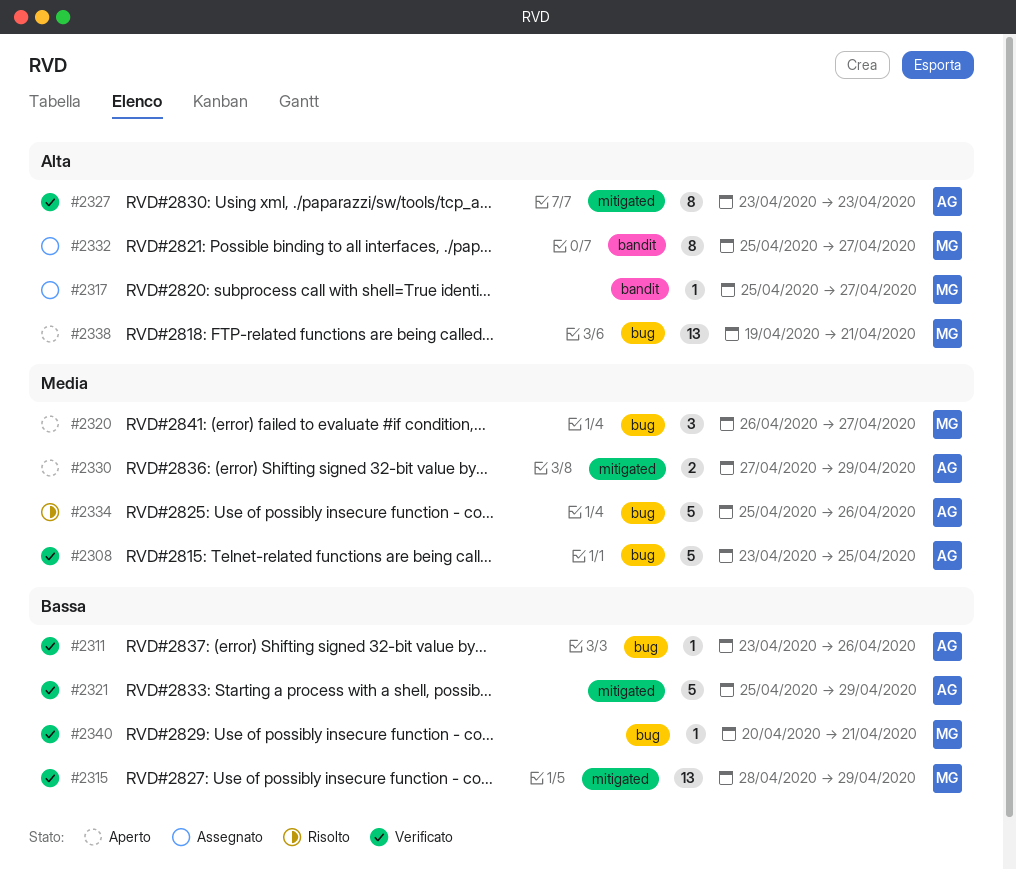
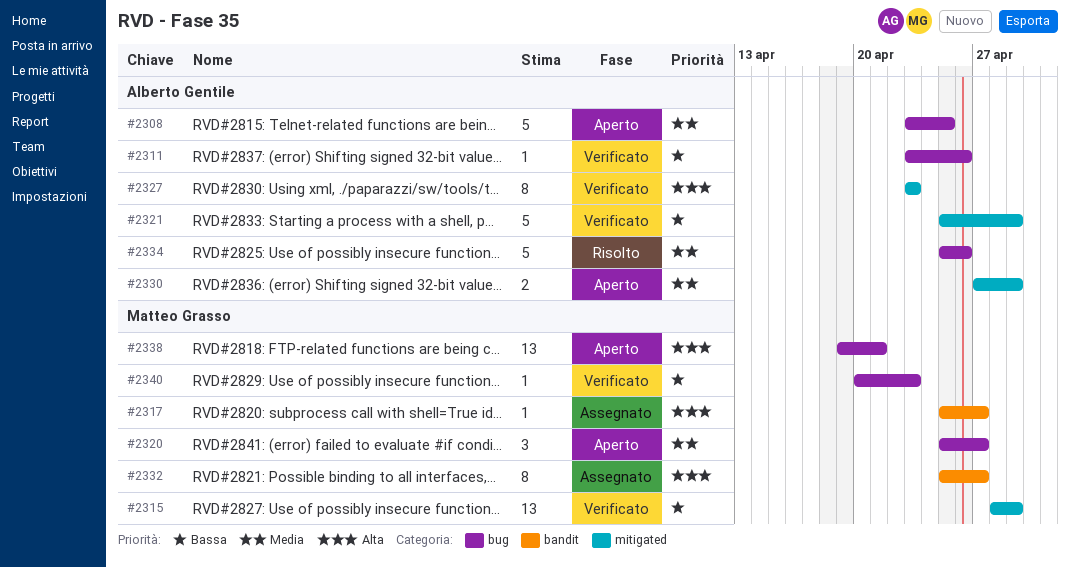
#2308, status: Verificato -> Aperto
#2320, start: Apr 26 -> Apr 25
#2340, due: Apr 21 -> Apr 23

